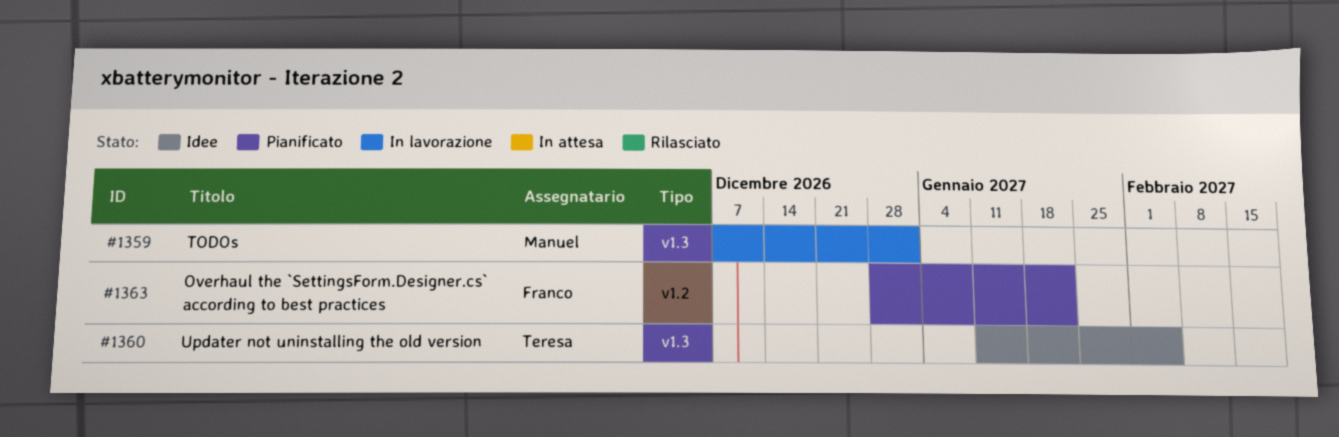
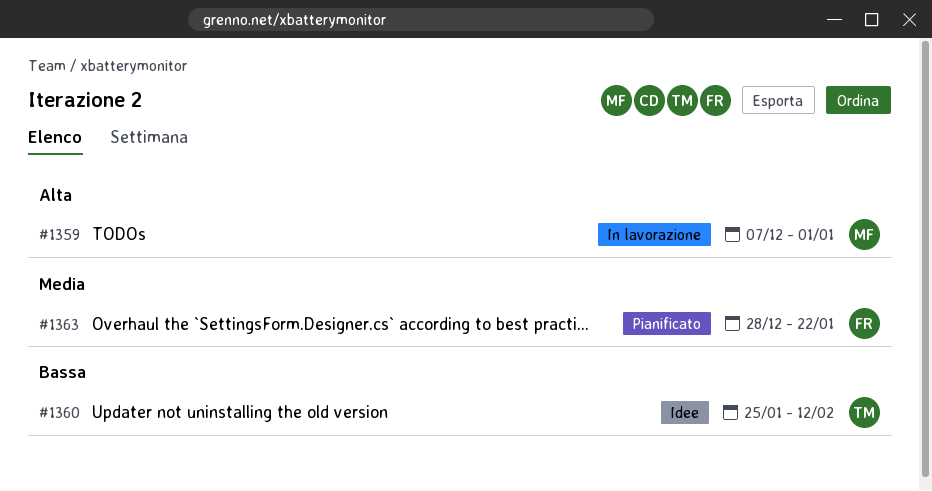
#1360, start: Jan 11 -> Jan 25
#1360, due: Feb 5 -> Feb 12

